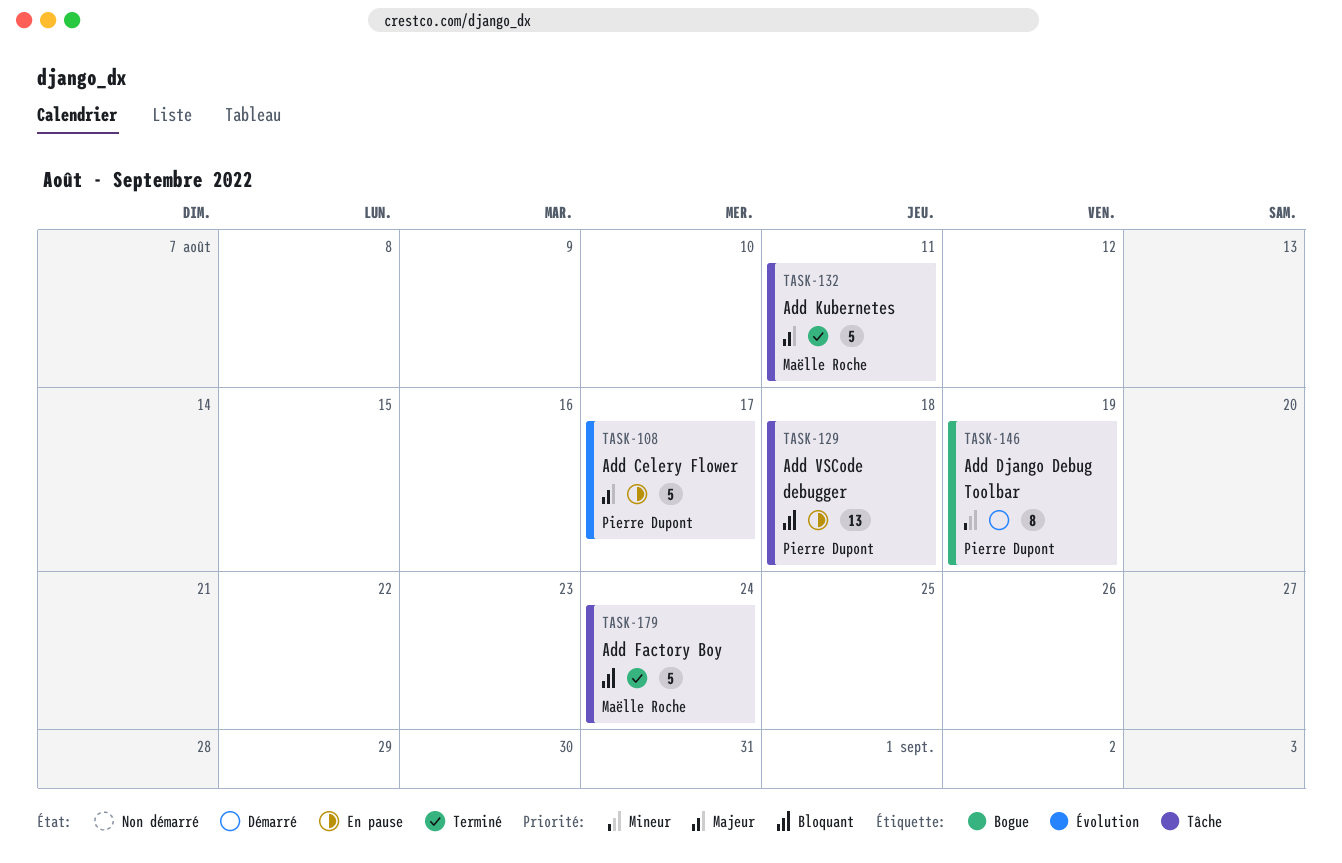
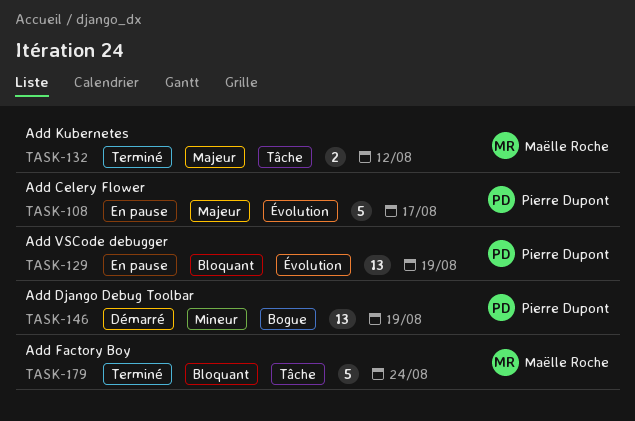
TASK-129, label: Tâche -> Évolution
TASK-129, due: Aug 18 -> Aug 19
TASK-132, estimate: 5 -> 2
TASK-132, due: Aug 11 -> Aug 12
TASK-146, estimate: 8 -> 13

